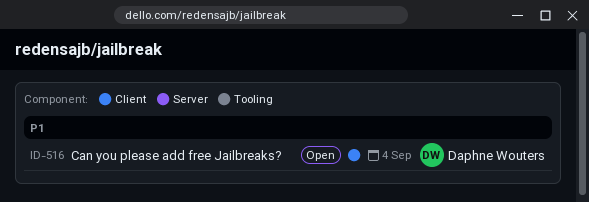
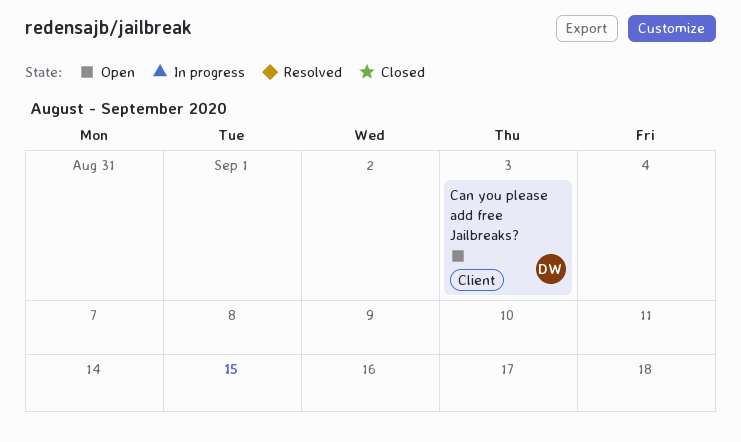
Can you please add free Jailbreaks?, due: Sep 4 -> Sep 3

